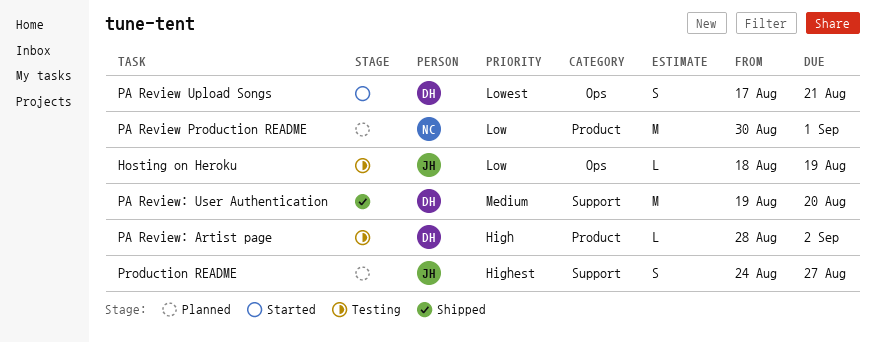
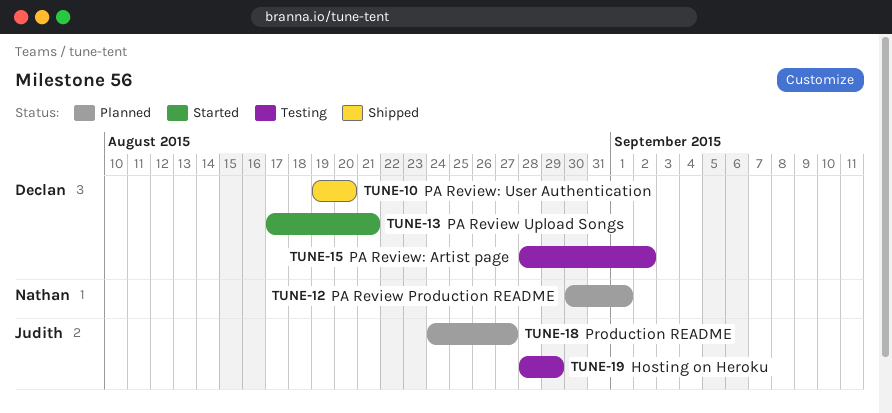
Hosting on Heroku, start: Aug 18 -> Aug 28
Hosting on Heroku, due: Aug 19 -> Aug 29

